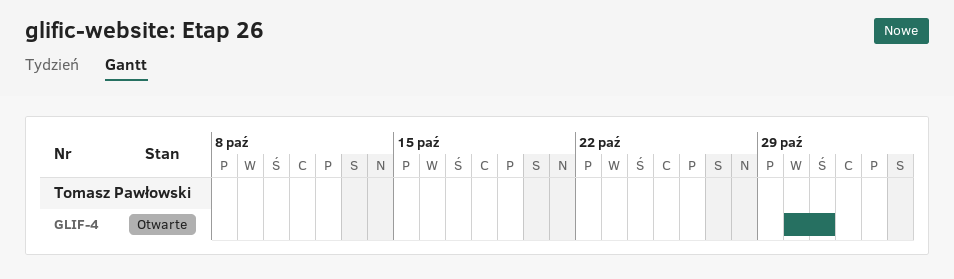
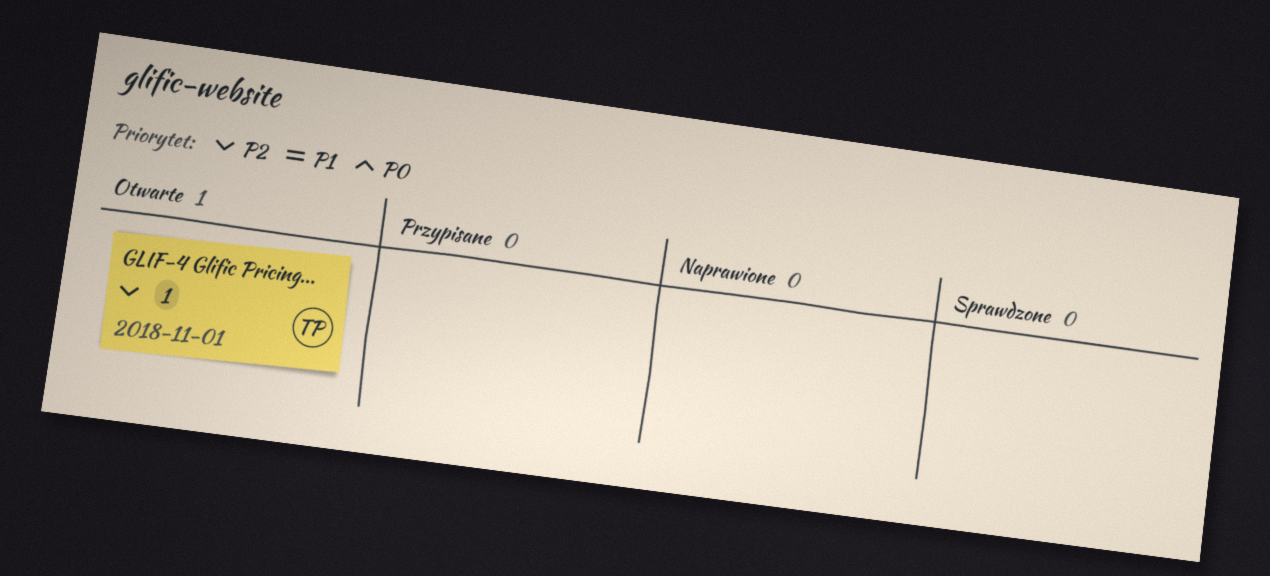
GLIF-4, due: Oct 31 -> Nov 1

